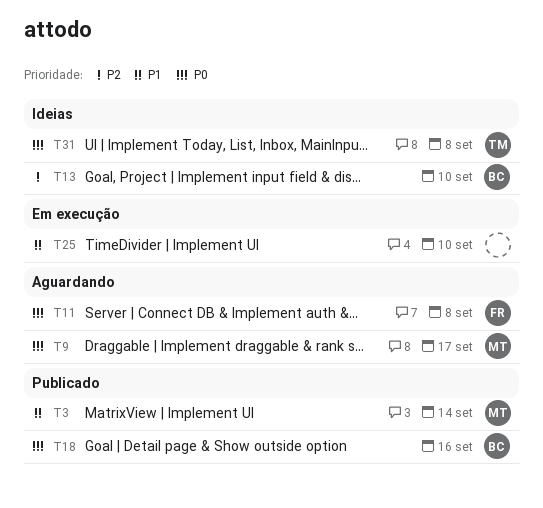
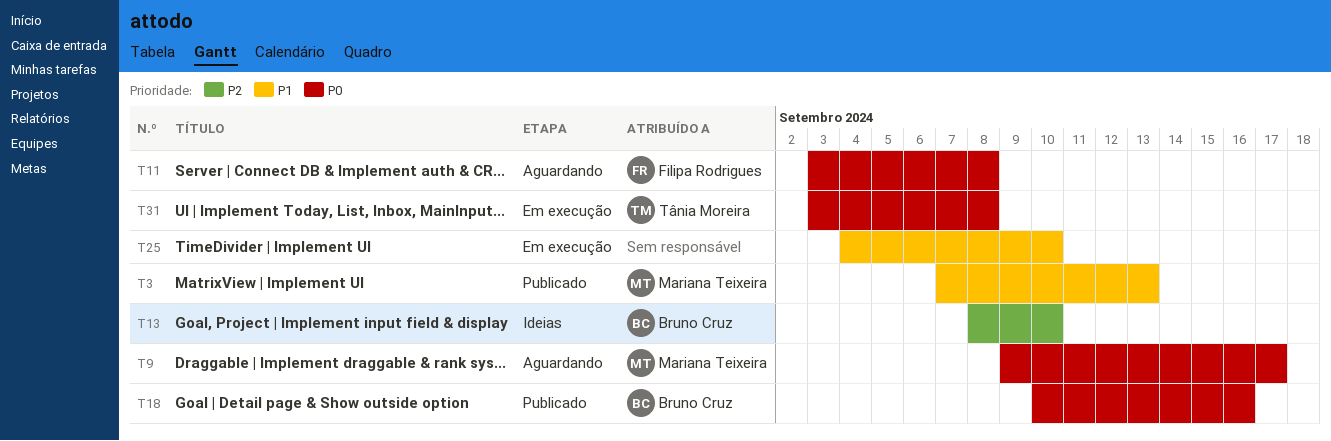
T3, due: Sep 14 -> Sep 13
T31, status: Ideias -> Em execução

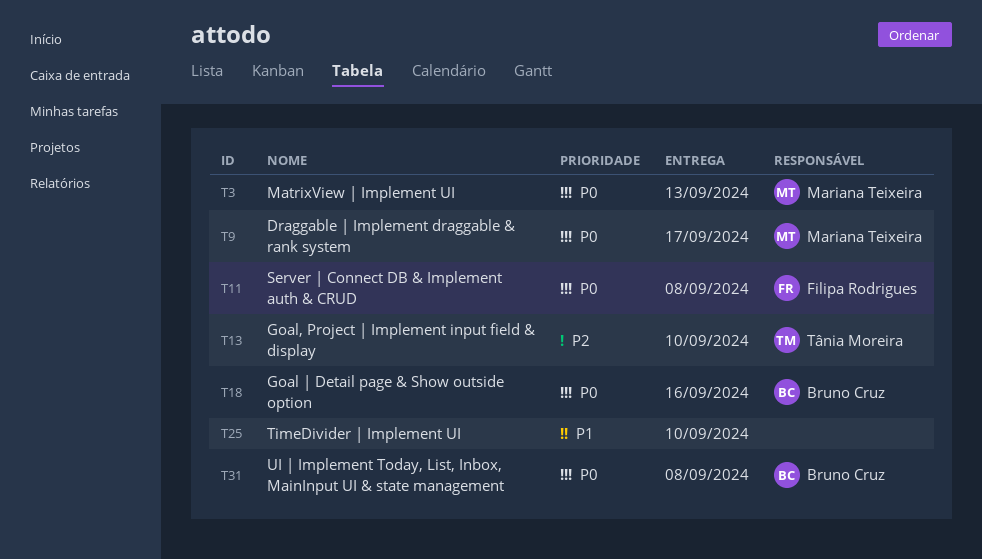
T3, priority: P1 -> P0
T13, owner: Bruno Cruz -> Tânia Moreira
T31, owner: Tânia Moreira -> Bruno Cruz

